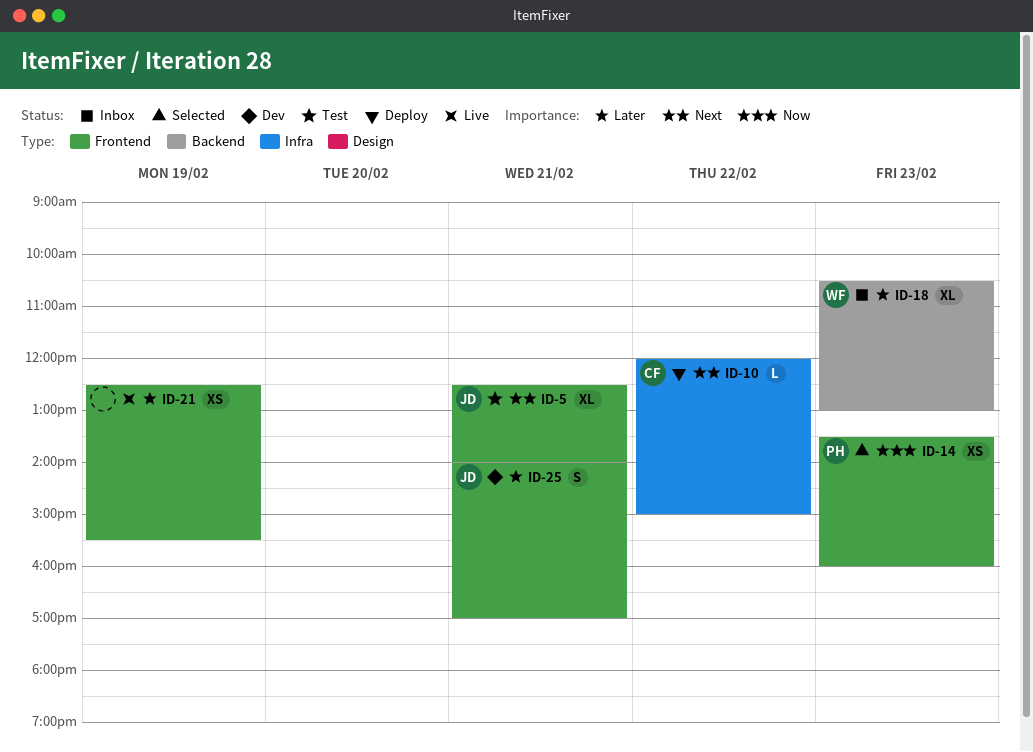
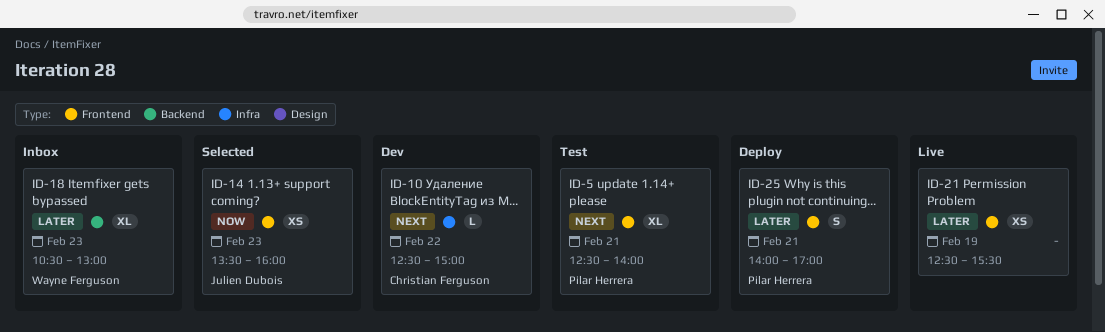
ID-5, owner: Julien Dubois -> Pilar Herrera
ID-10, status: Deploy -> Dev
ID-10, begins: 12:00 -> 12:30
ID-14, owner: Pilar Herrera -> Julien Dubois
ID-25, status: Dev -> Deploy
ID-25, owner: Julien Dubois -> Pilar Herrera

